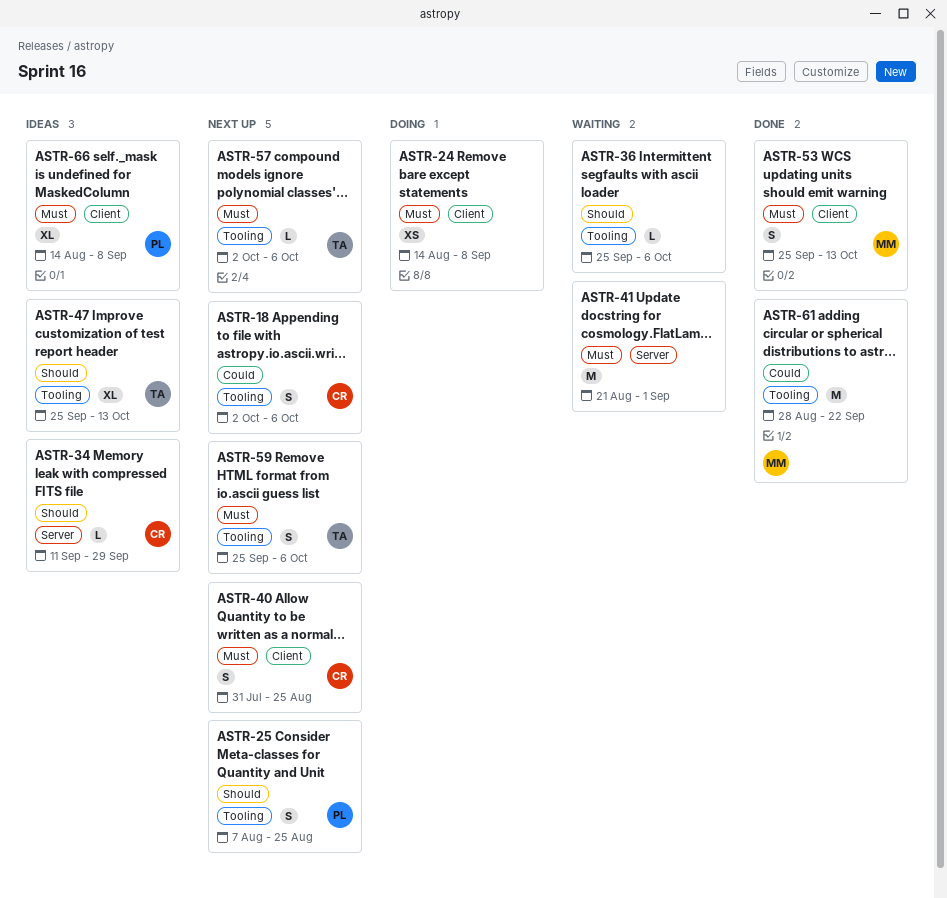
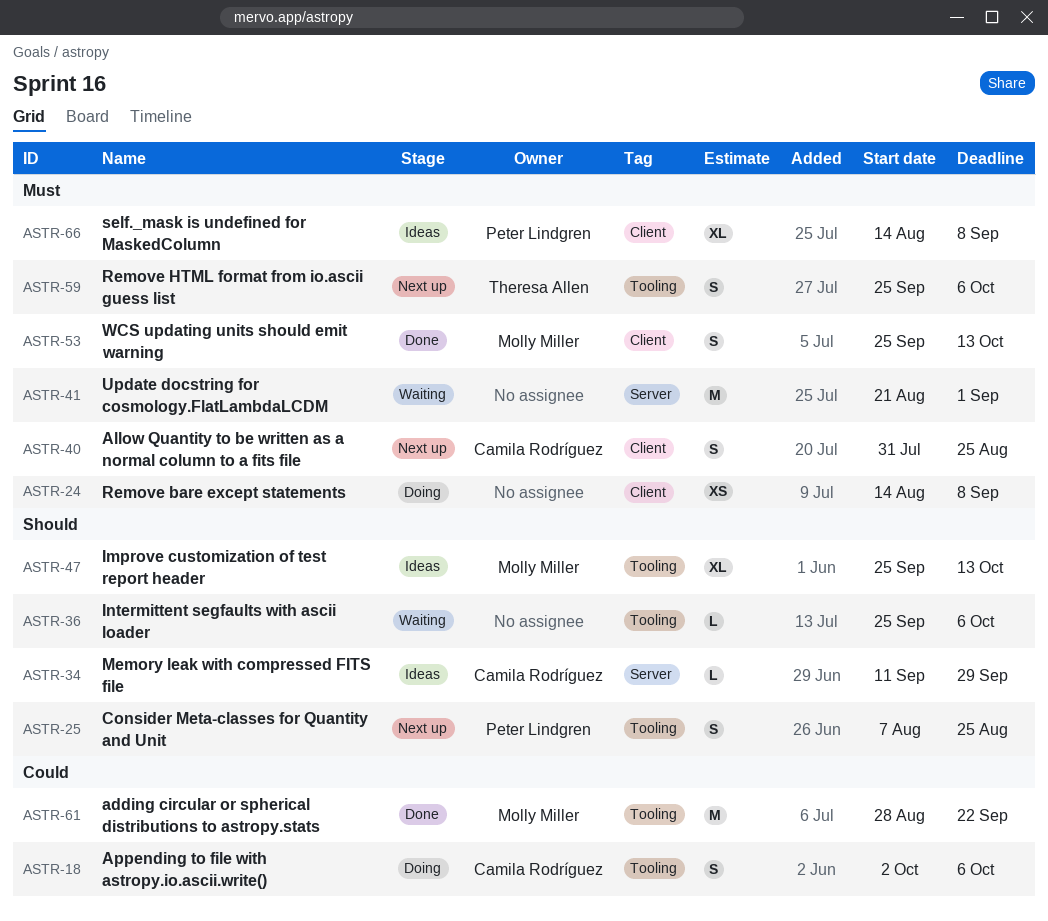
ASTR-18, status: Next up -> Doing
ASTR-47, owner: Theresa Allen -> Molly Miller
ASTR-57: present -> none

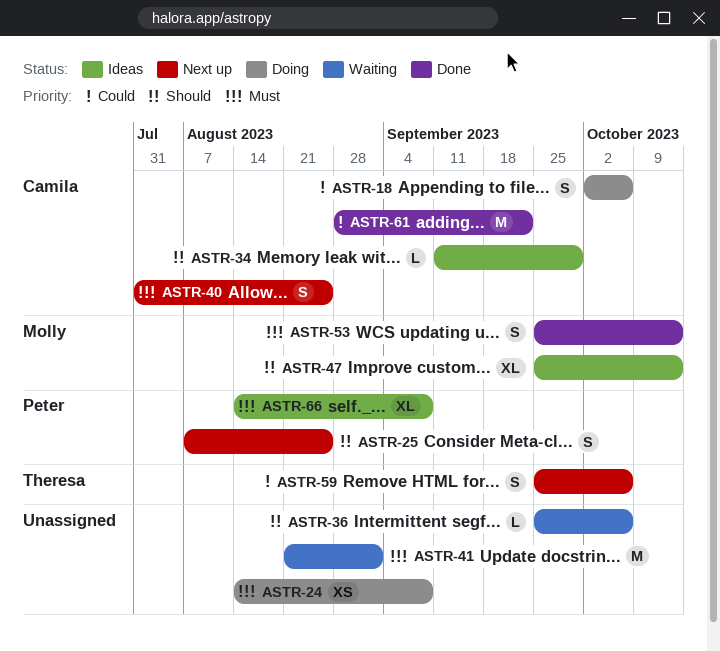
ASTR-59, priority: Must -> Could
ASTR-61, owner: Molly Miller -> Camila Rodríguez

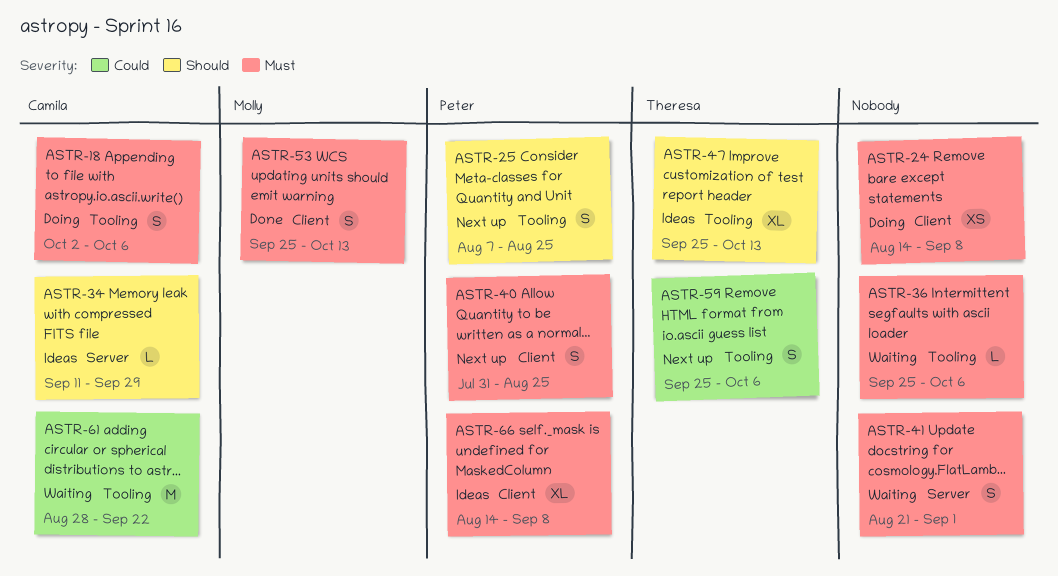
ASTR-18, priority: Could -> Must
ASTR-36, priority: Should -> Must
ASTR-40, owner: Camila -> Peter
ASTR-41, estimate: M -> S
ASTR-47, owner: Molly -> Theresa
ASTR-61, status: Done -> Waiting

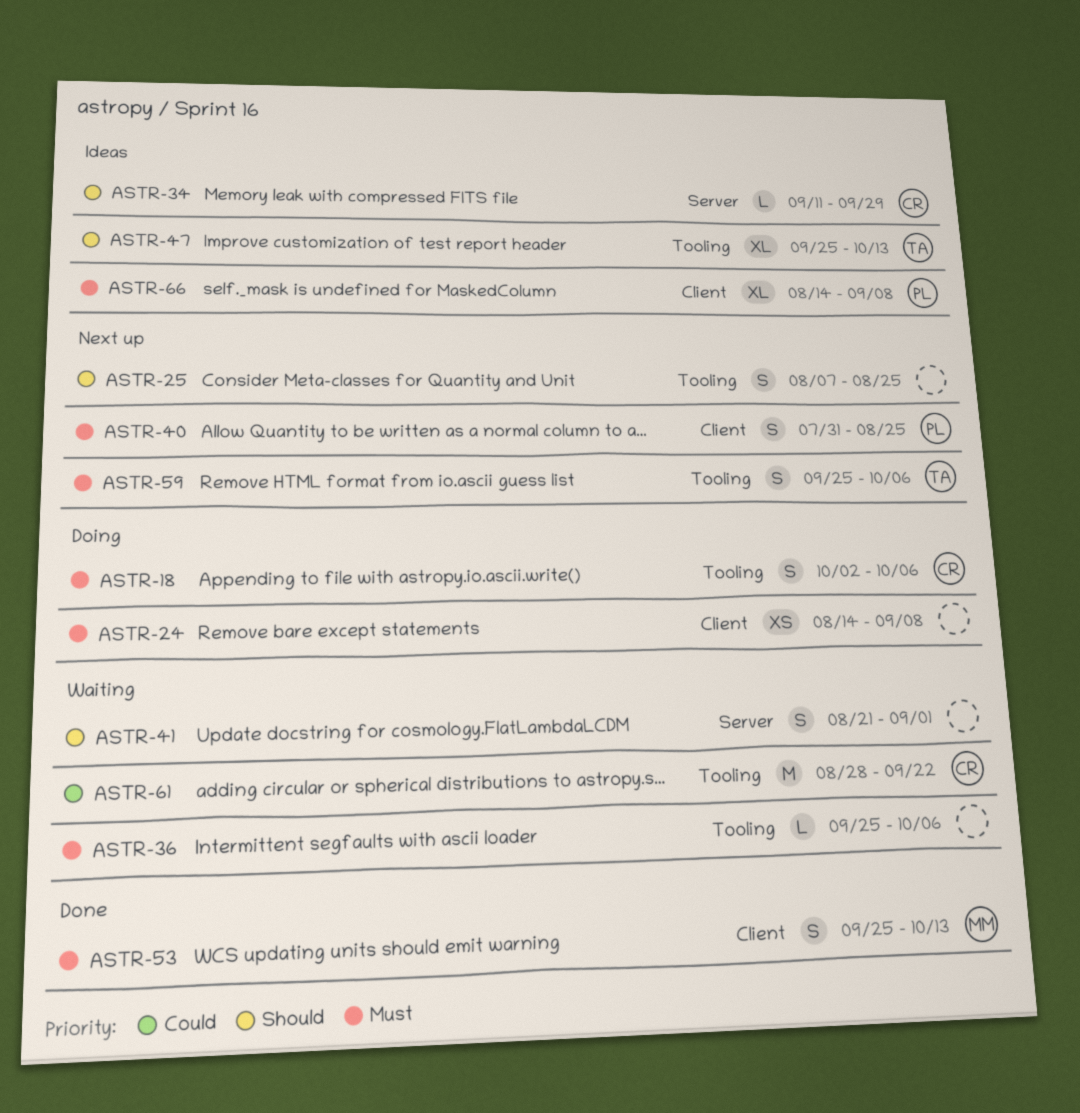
ASTR-25, owner: Peter -> none
ASTR-41, priority: Must -> Should
ASTR-59, priority: Could -> Must

